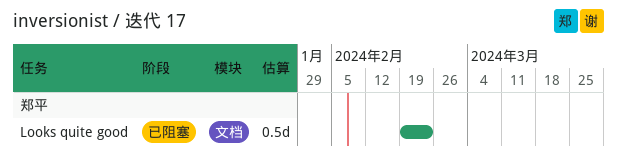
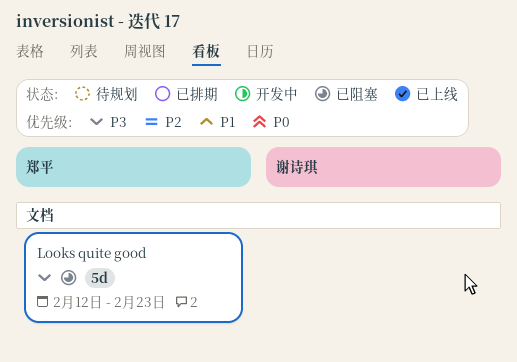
Looks quite good, estimate: 0.5d -> 5d
Looks quite good, start: Feb 19 -> Feb 12

